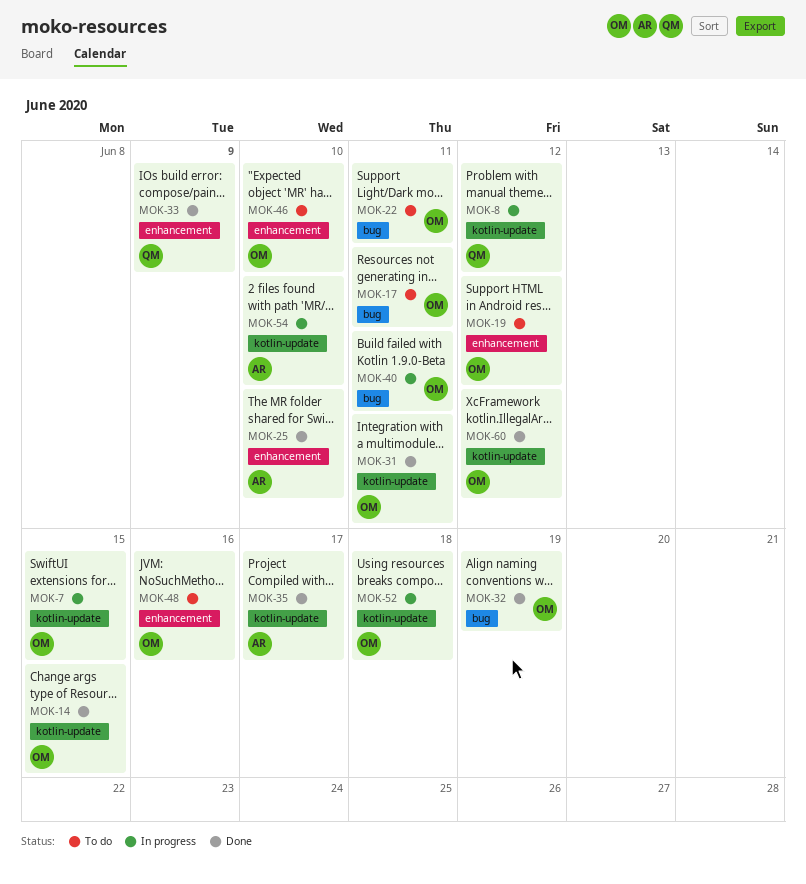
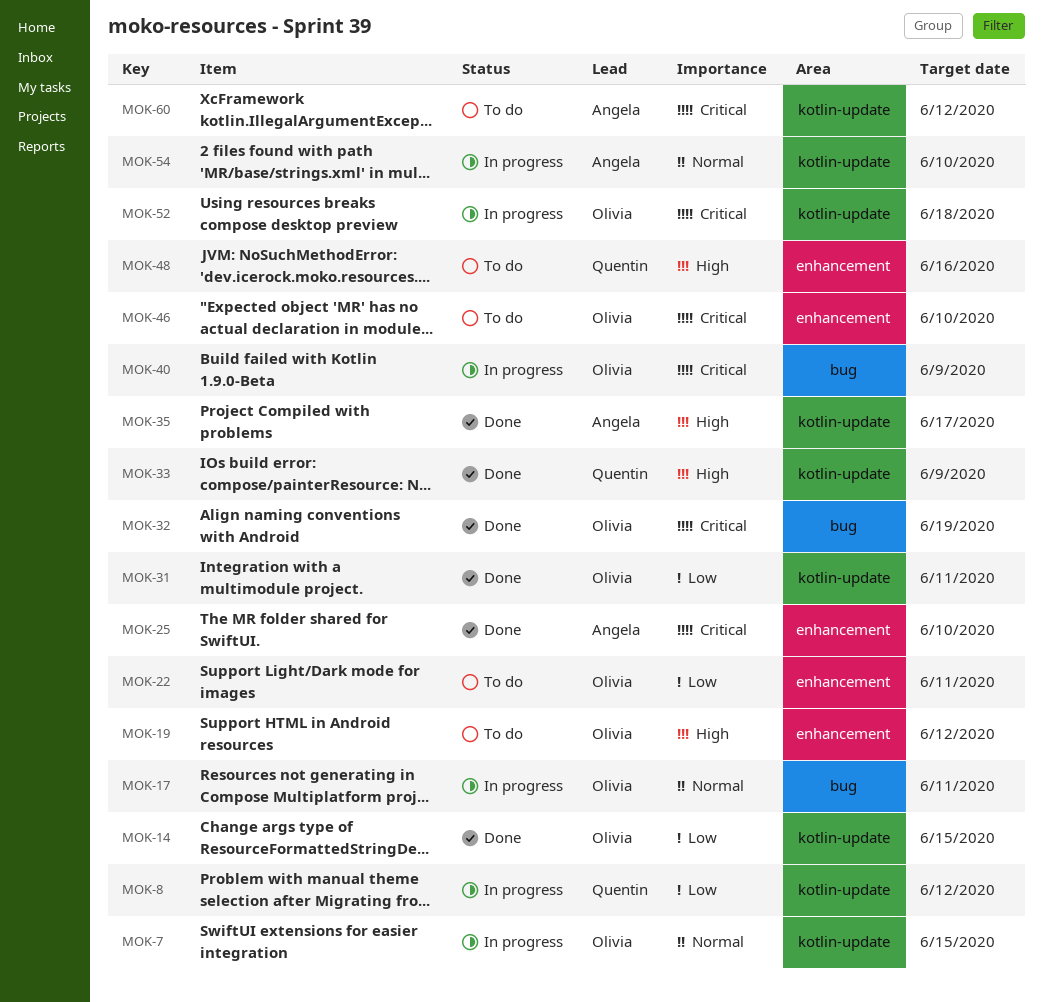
MOK-17, status: To do -> In progress
MOK-22, label: bug -> enhancement
MOK-33, label: enhancement -> kotlin-update
MOK-40, due: Jun 11 -> Jun 9
MOK-48, owner: Olivia -> Quentin
MOK-60, status: Done -> To do
MOK-60, owner: Olivia -> Angela

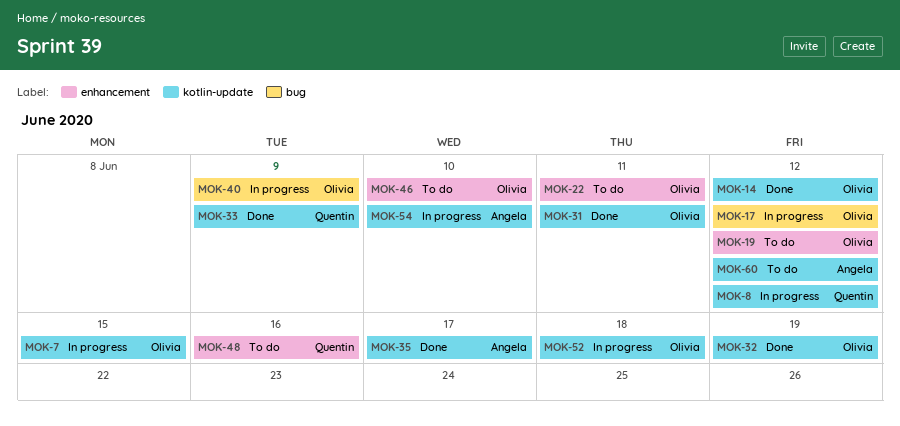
MOK-14, due: Jun 15 -> Jun 12
MOK-17, due: Jun 11 -> Jun 12
MOK-25: present -> none
MOK-32, label: bug -> kotlin-update

